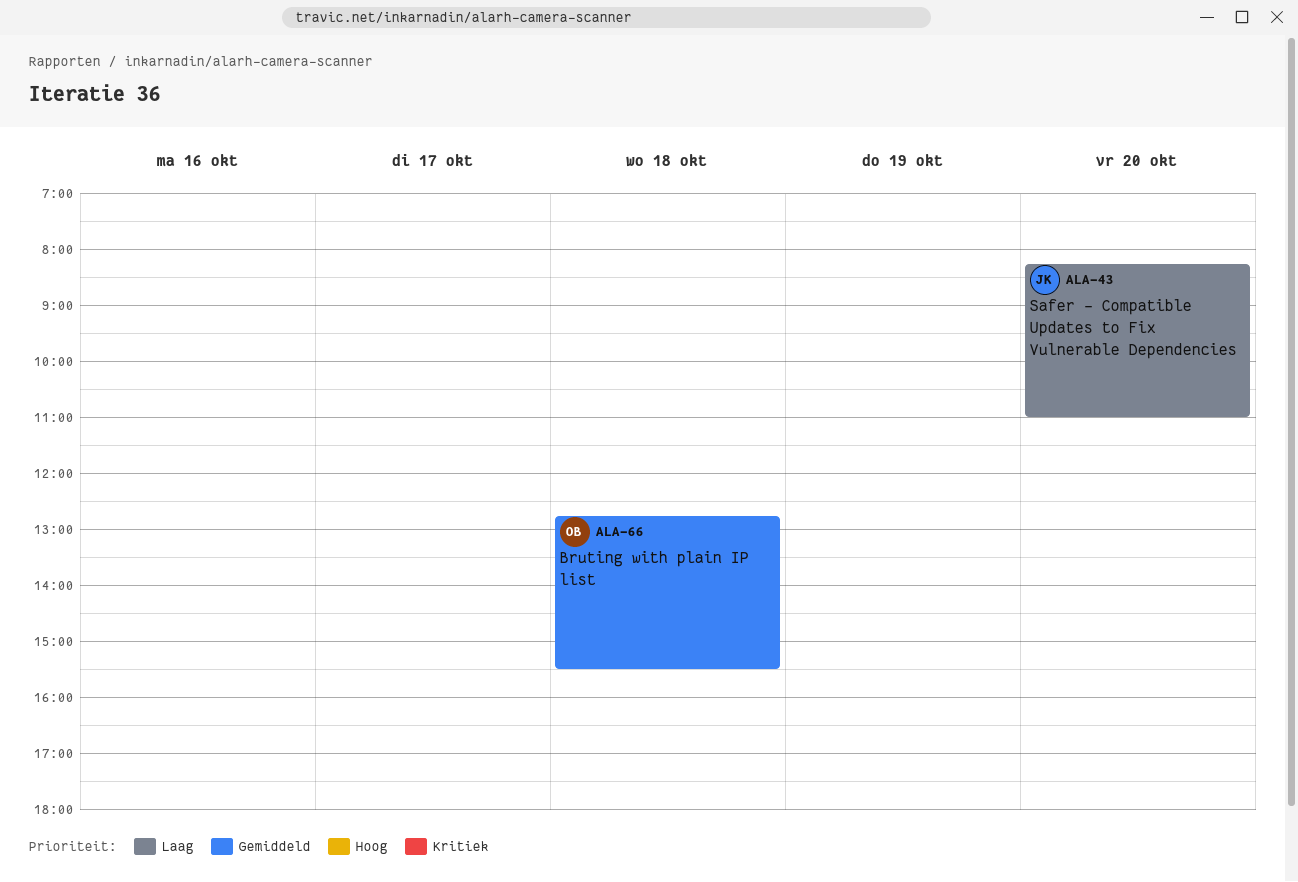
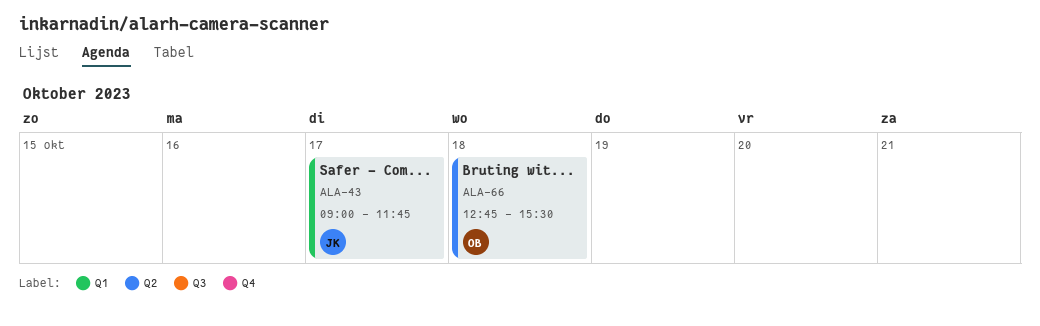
ALA-43, day: Oct 20 -> Oct 17
ALA-43, begins: 08:15 -> 09:00
ALA-43, ends: 11:00 -> 11:45

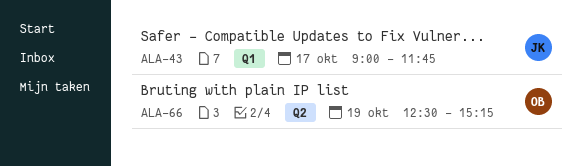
ALA-66, day: Oct 18 -> Oct 19
ALA-66, begins: 12:45 -> 12:30
ALA-66, ends: 15:30 -> 15:15

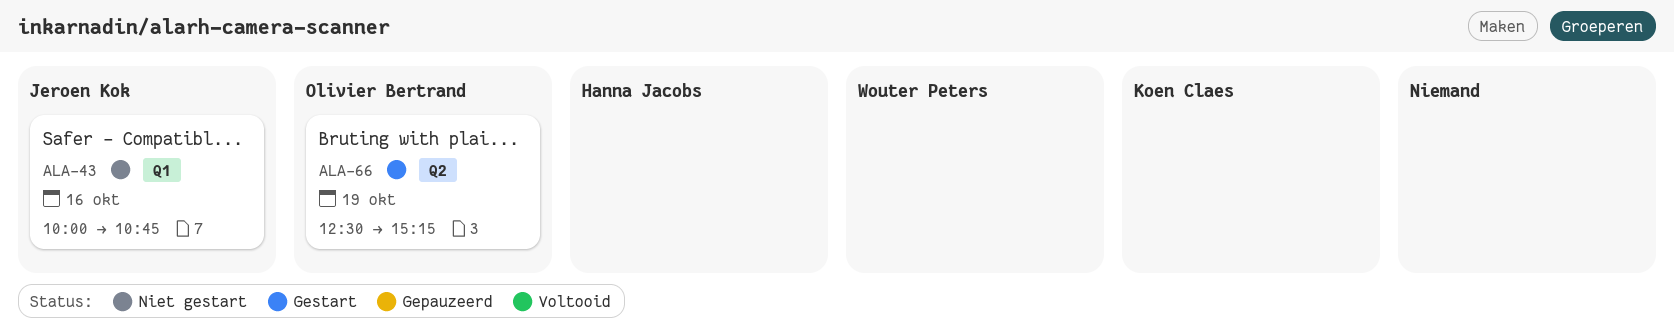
ALA-43, day: Oct 17 -> Oct 16
ALA-43, begins: 09:00 -> 10:00
ALA-43, ends: 11:45 -> 10:45

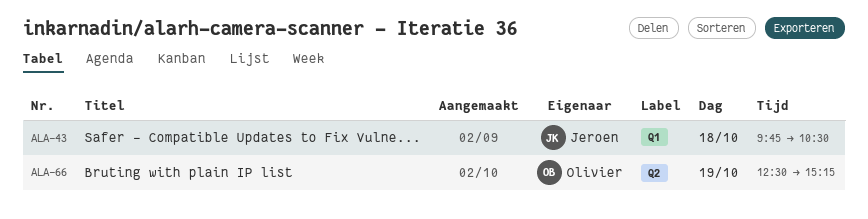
ALA-43, day: Oct 16 -> Oct 18
ALA-43, begins: 10:00 -> 09:45
ALA-43, ends: 10:45 -> 10:30

